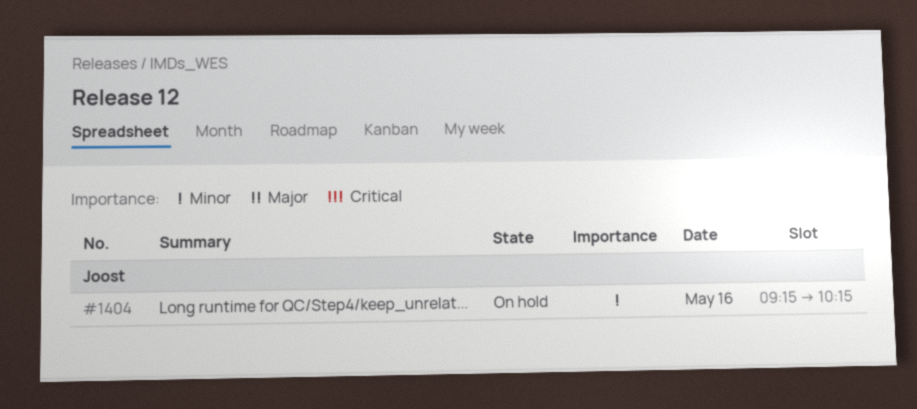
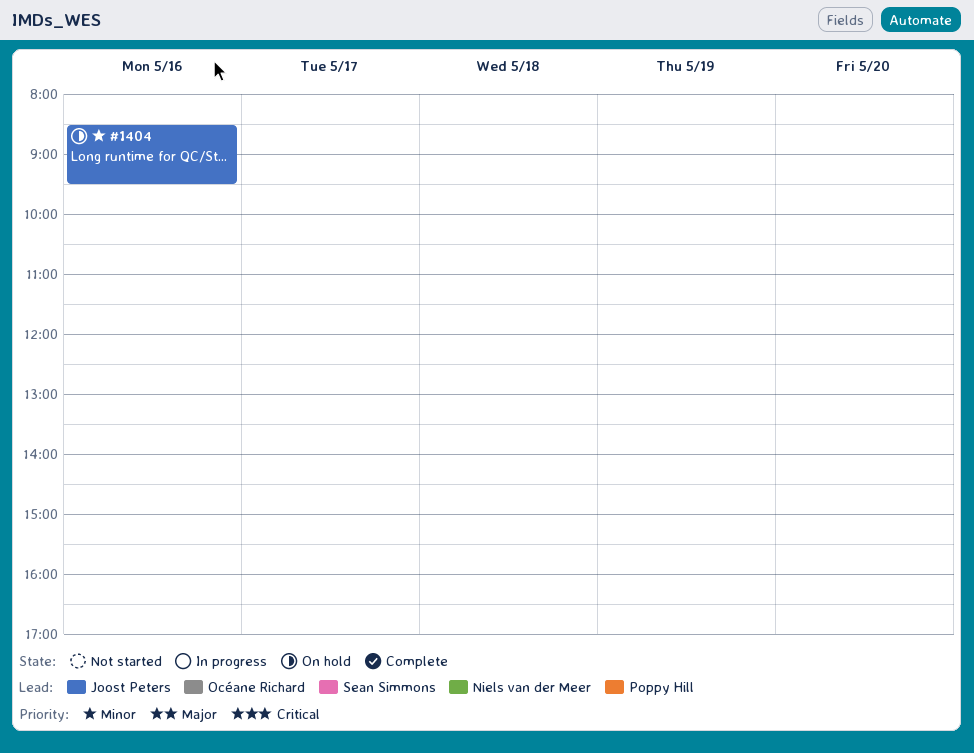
#1404, begins: 09:15 -> 08:30
#1404, ends: 10:15 -> 09:30

